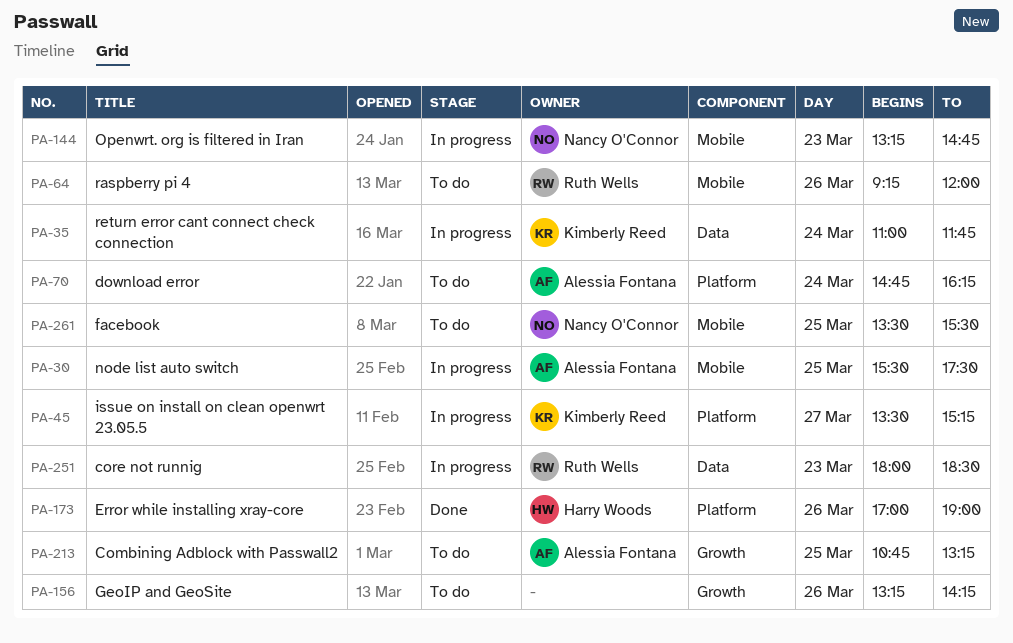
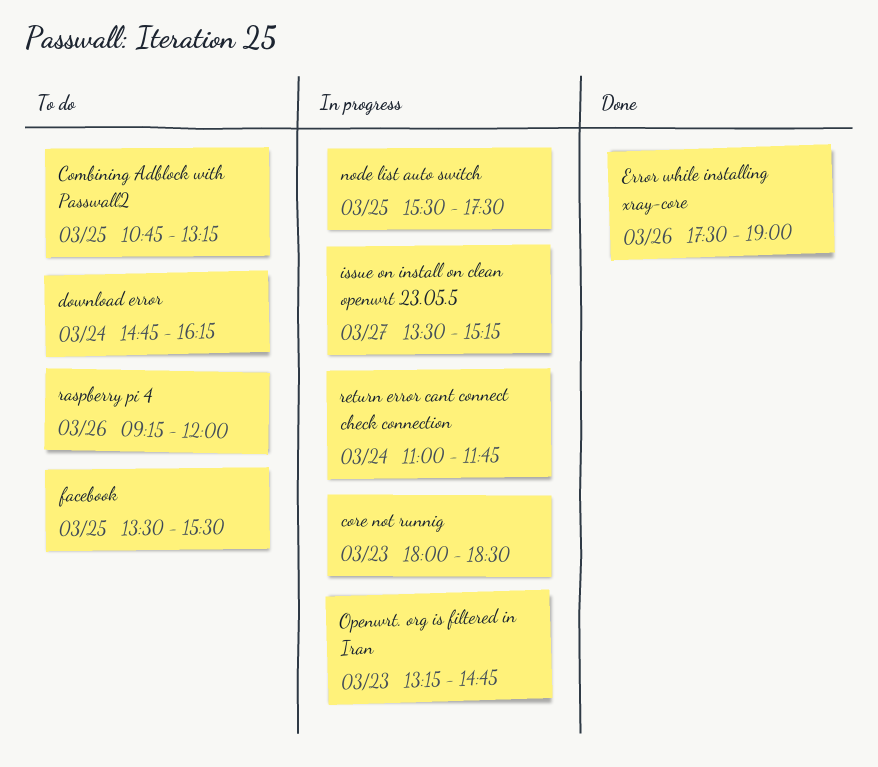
Error while installing xray-core, begins: 17:00 -> 17:30
GeoIP and GeoSite: present -> none

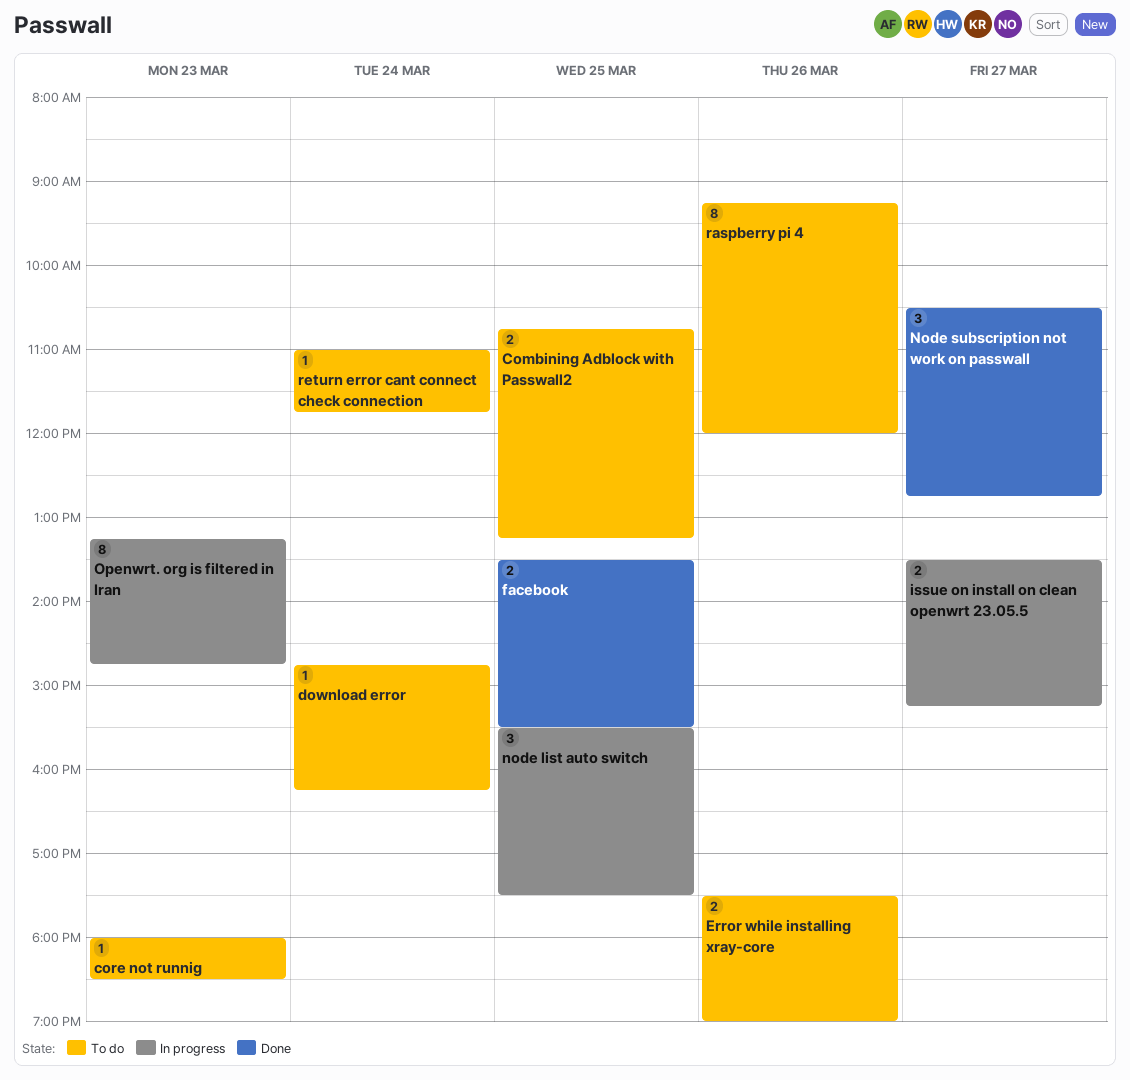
core not runnig, status: In progress -> To do
Error while installing xray-core, status: Done -> To do
facebook, status: To do -> Done
Node subscription not work on passwall: none -> present
return error cant connect check connection, status: In progress -> To do

